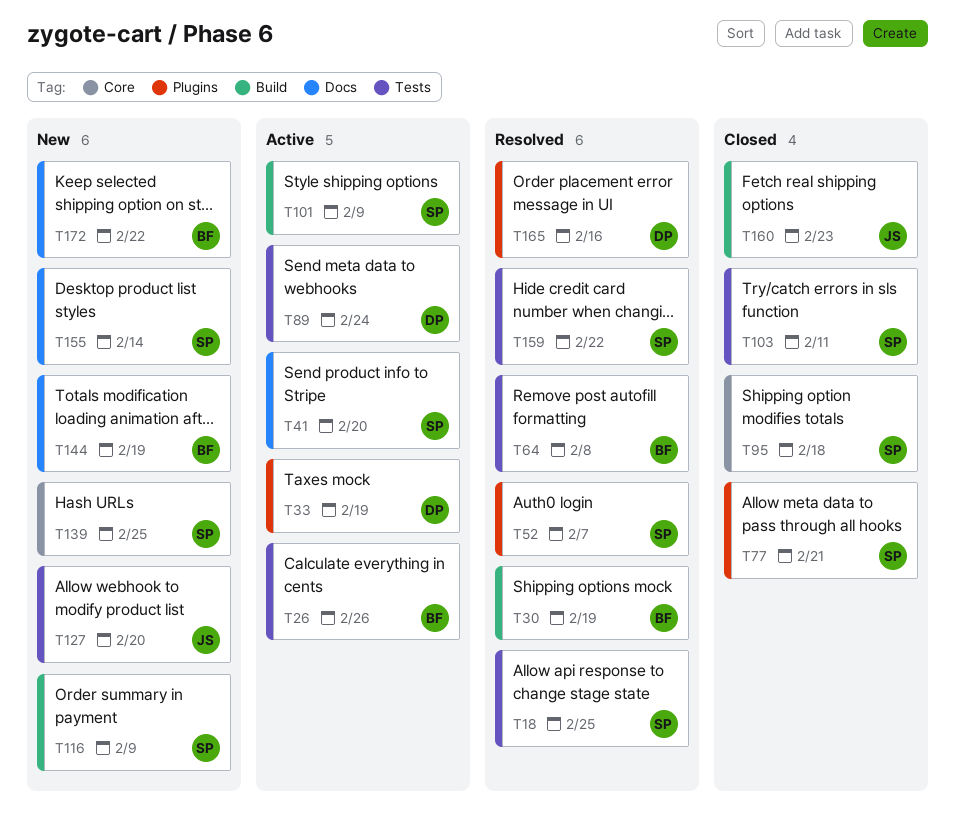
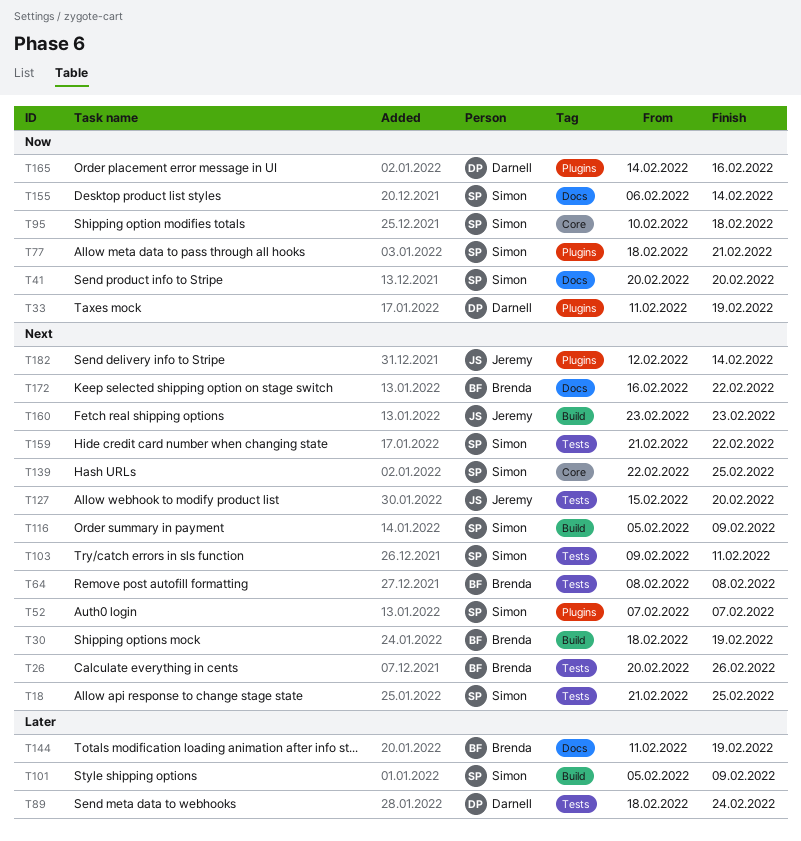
T182: none -> present

